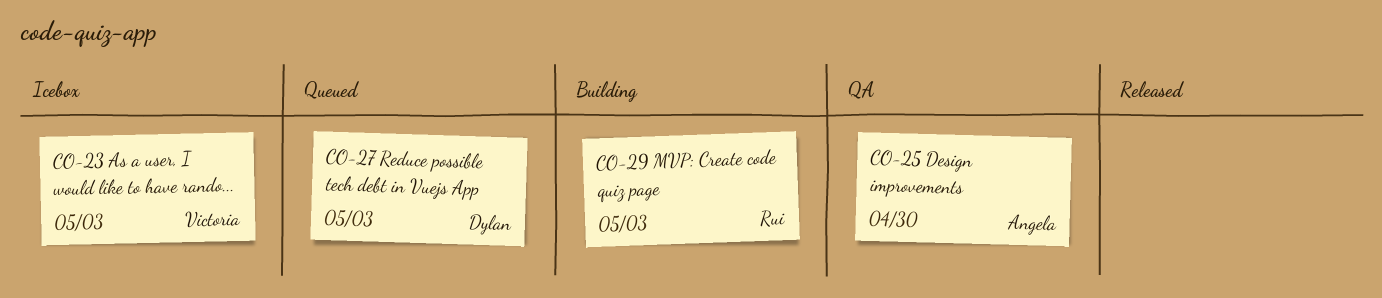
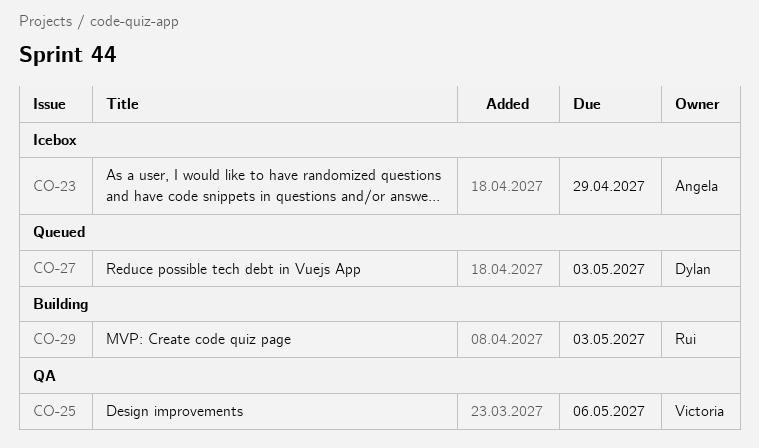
CO-23, owner: Victoria -> Angela
CO-23, due: May 3 -> Apr 29
CO-25, owner: Angela -> Victoria
CO-25, due: Apr 30 -> May 6

